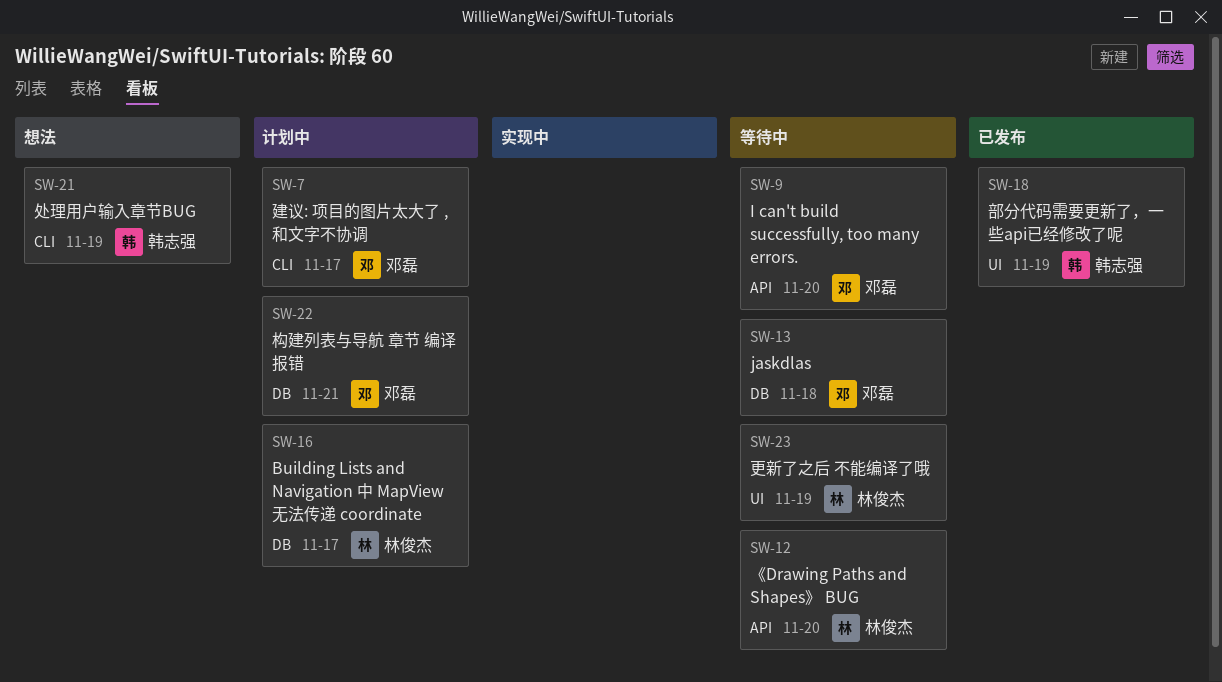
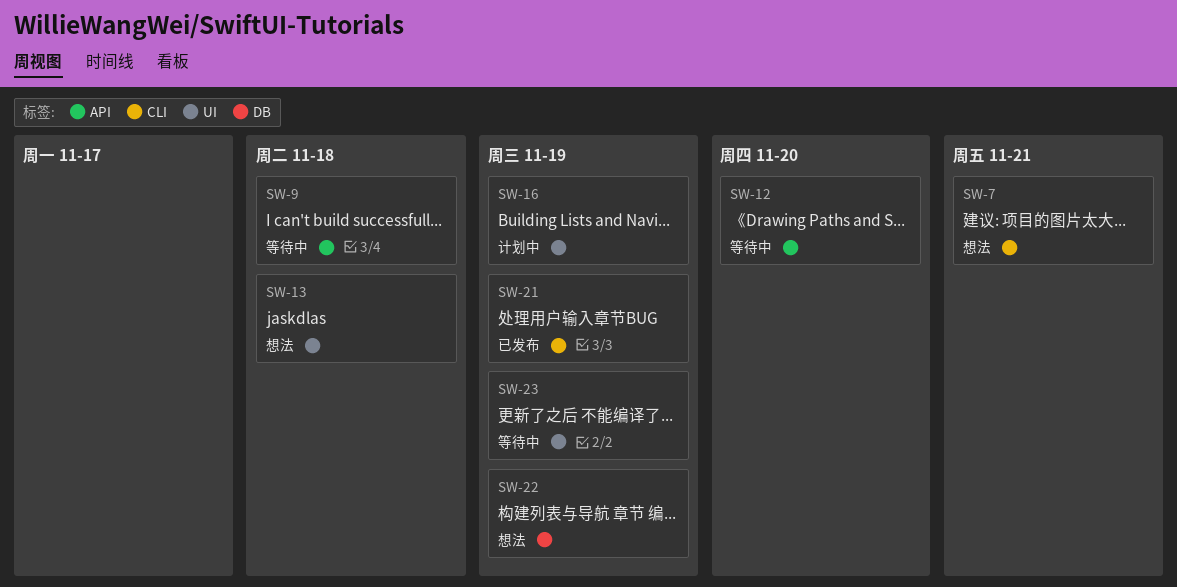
SW-7, status: 计划中 -> 想法
SW-7, due: Nov 17 -> Nov 21
SW-9, due: Nov 20 -> Nov 18
SW-13, status: 等待中 -> 想法
SW-13, label: DB -> UI
SW-16, label: DB -> UI
SW-16, due: Nov 17 -> Nov 19
SW-18: present -> none
SW-21, status: 想法 -> 已发布
SW-22, status: 计划中 -> 想法
SW-22, due: Nov 21 -> Nov 19

